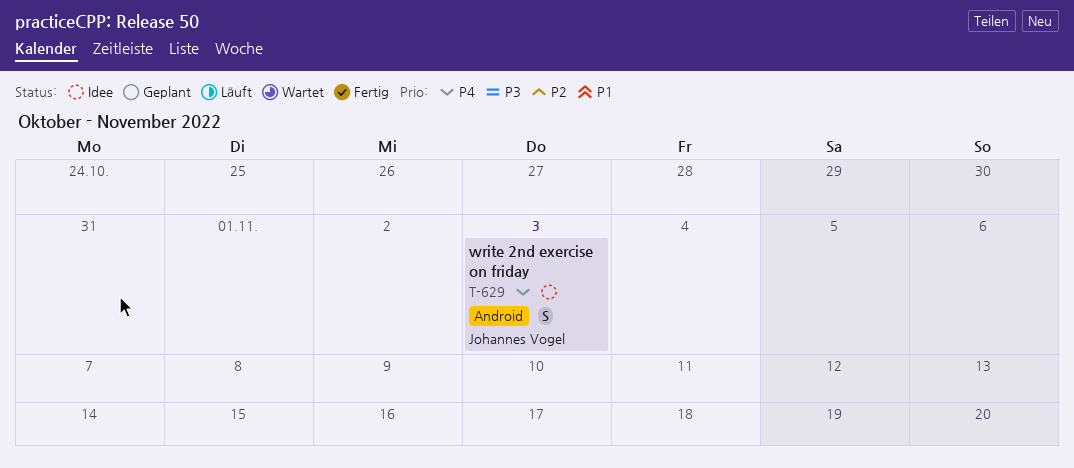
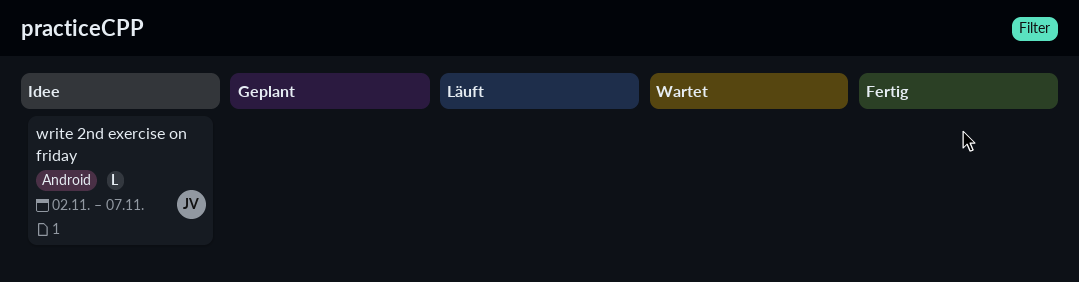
write 2nd exercise on friday, estimate: S -> L
write 2nd exercise on friday, due: Nov 3 -> Nov 7

